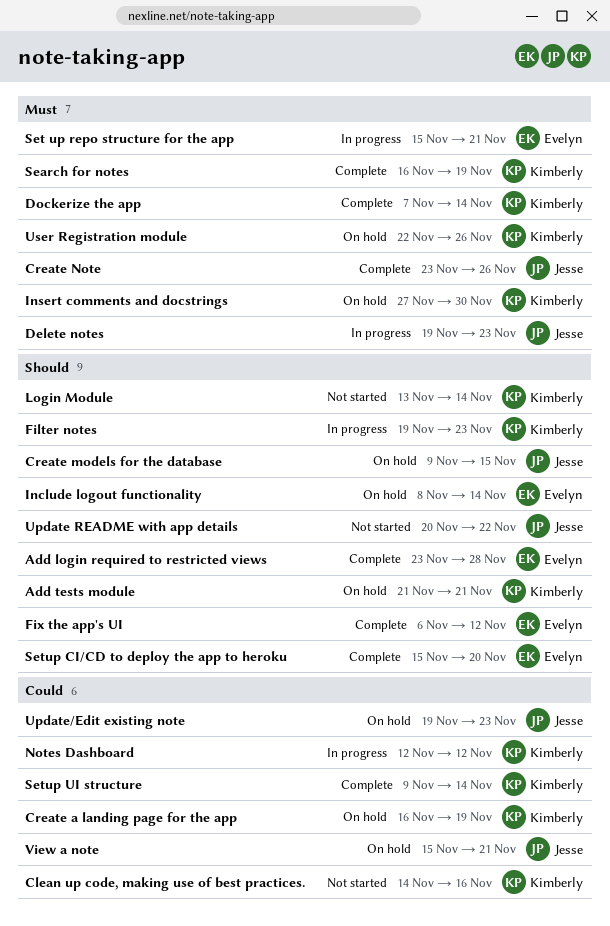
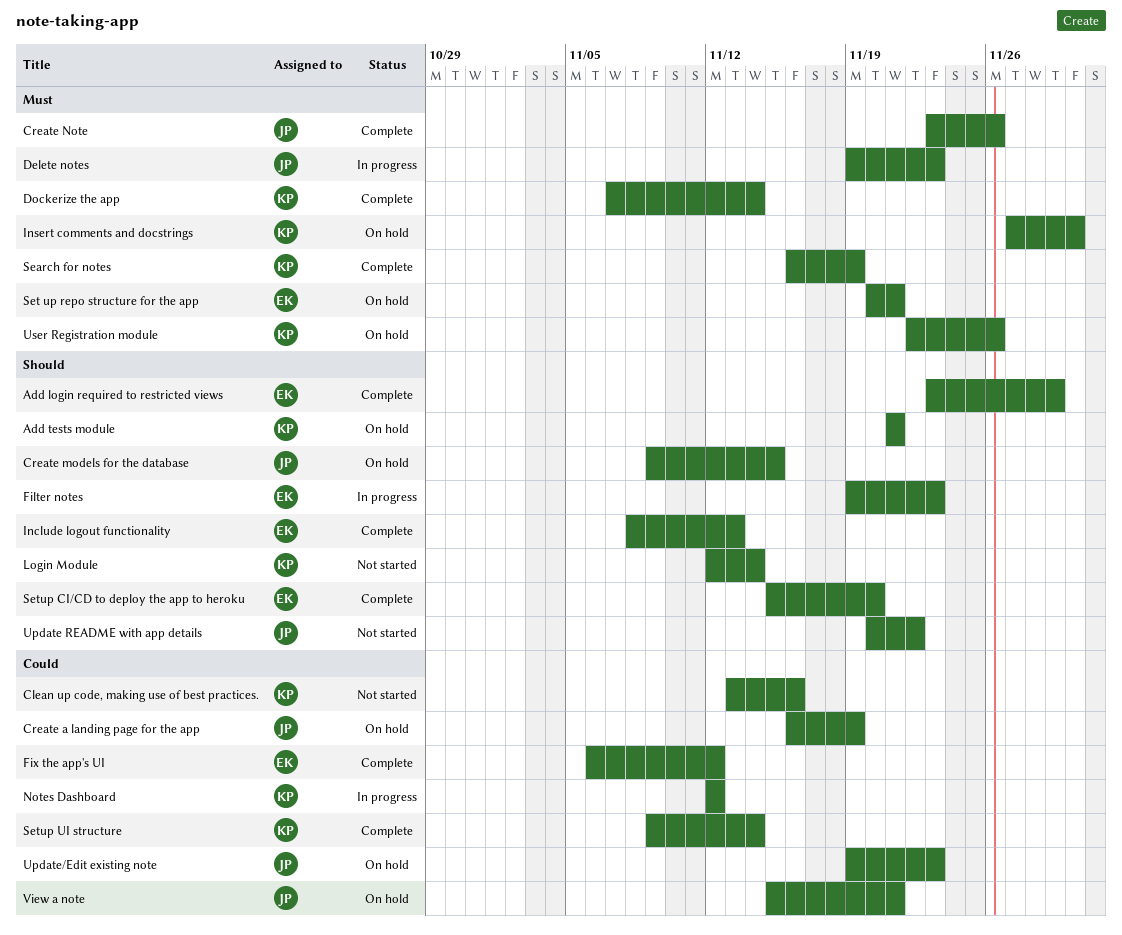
Add login required to restricted views, due: Nov 28 -> Nov 29
Clean up code, making use of best practices., start: Nov 14 -> Nov 13
Create a landing page for the app, owner: Kimberly -> Jesse
Filter notes, owner: Kimberly -> Evelyn
Fix the app's UI, priority: Should -> Could
Include logout functionality, status: On hold -> Complete
Include logout functionality, due: Nov 14 -> Nov 13
Login Module, start: Nov 13 -> Nov 12
Set up repo structure for the app, status: In progress -> On hold
Set up repo structure for the app, start: Nov 15 -> Nov 20

